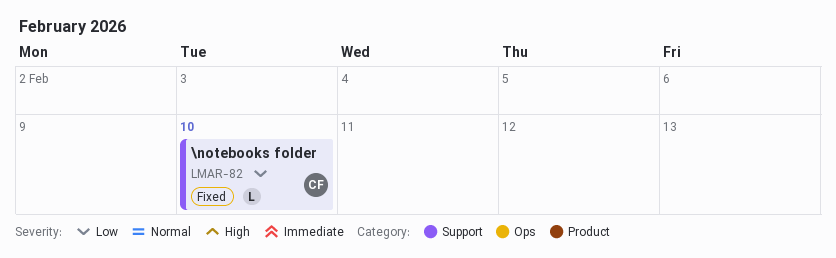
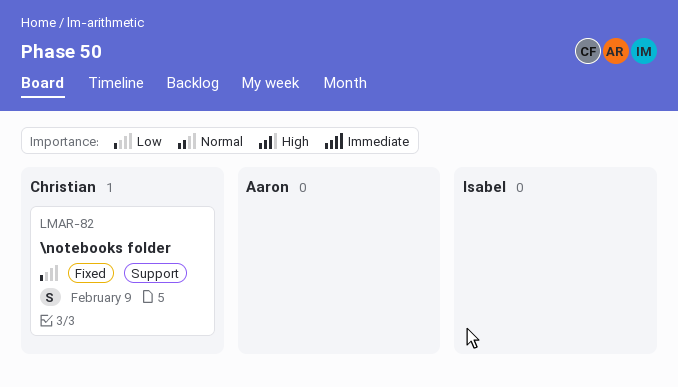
LMAR-82, estimate: L -> S
LMAR-82, due: Feb 10 -> Feb 9

